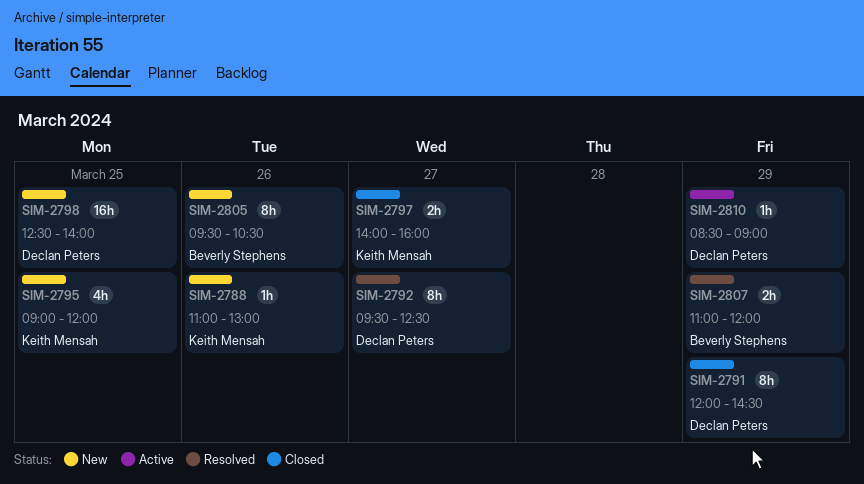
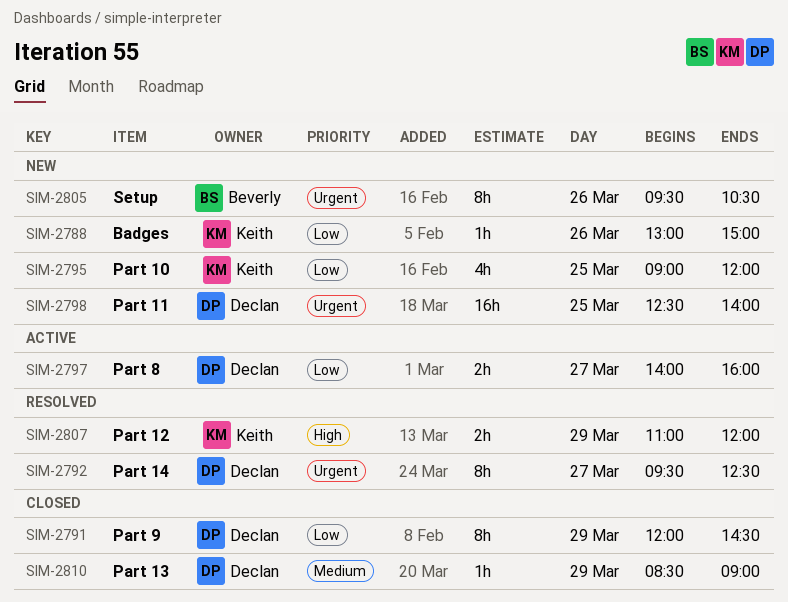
SIM-2788, begins: 11:00 -> 13:00
SIM-2788, ends: 13:00 -> 15:00
SIM-2797, status: Closed -> Active
SIM-2797, owner: Keith Mensah -> Declan Peters
SIM-2807, owner: Beverly Stephens -> Keith Mensah
SIM-2810, status: Active -> Closed

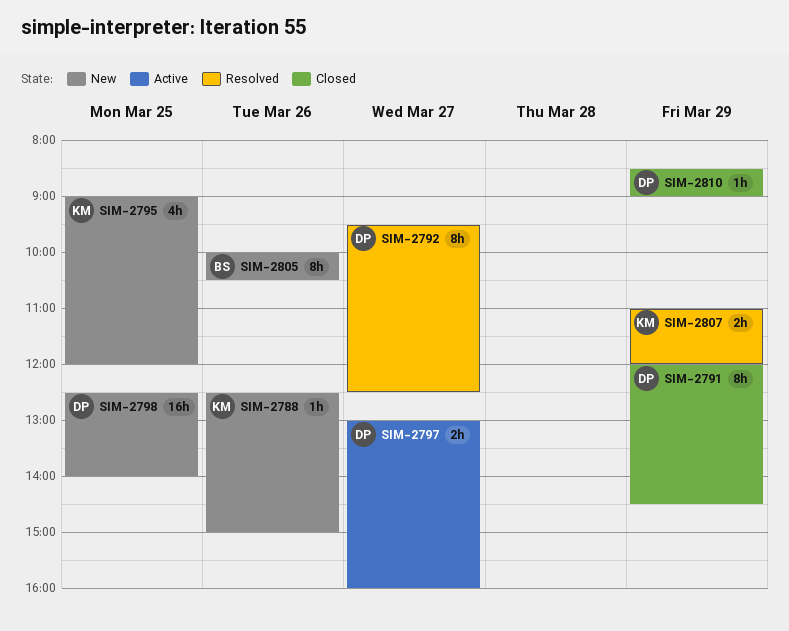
SIM-2788, begins: 13:00 -> 12:30
SIM-2797, begins: 14:00 -> 13:00
SIM-2805, begins: 09:30 -> 10:00

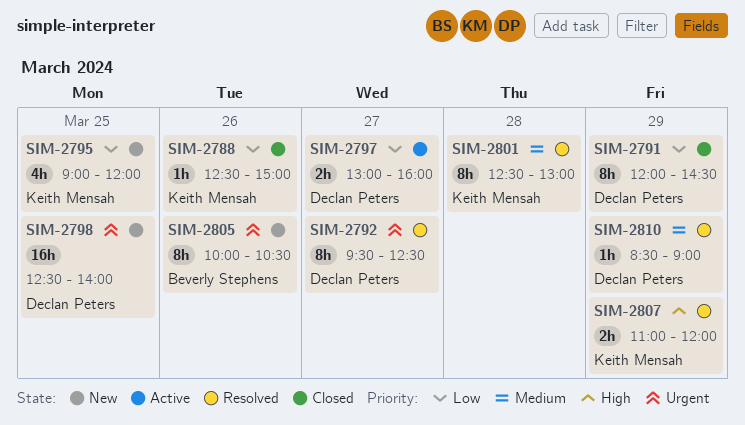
SIM-2788, status: New -> Closed
SIM-2801: none -> present
SIM-2810, status: Closed -> Resolved

